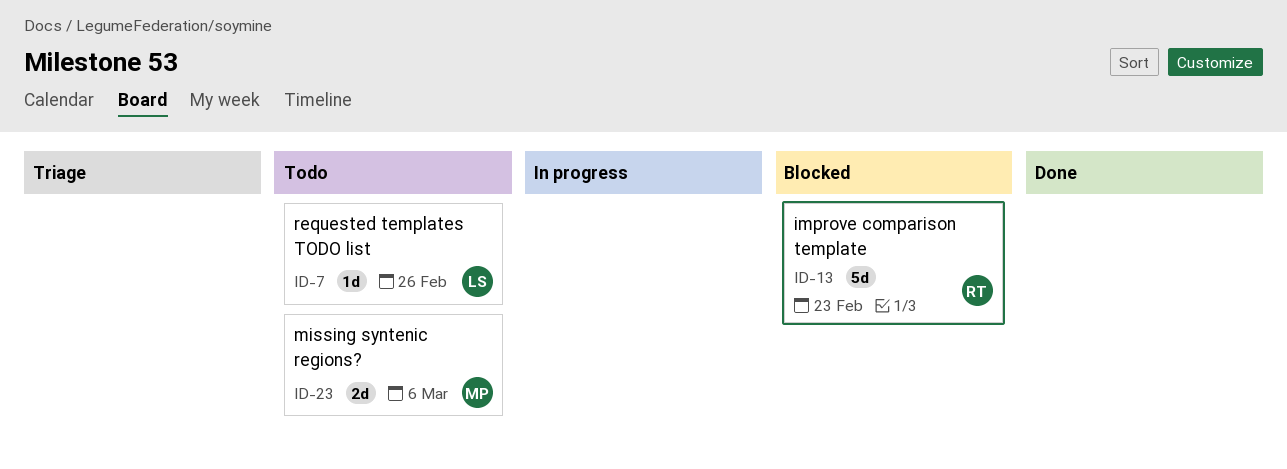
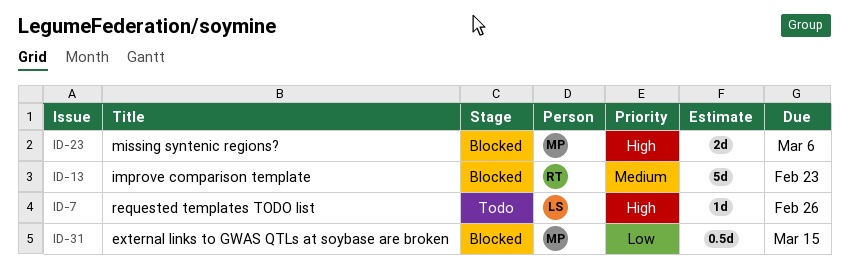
ID-23, status: Todo -> Blocked
ID-31: none -> present

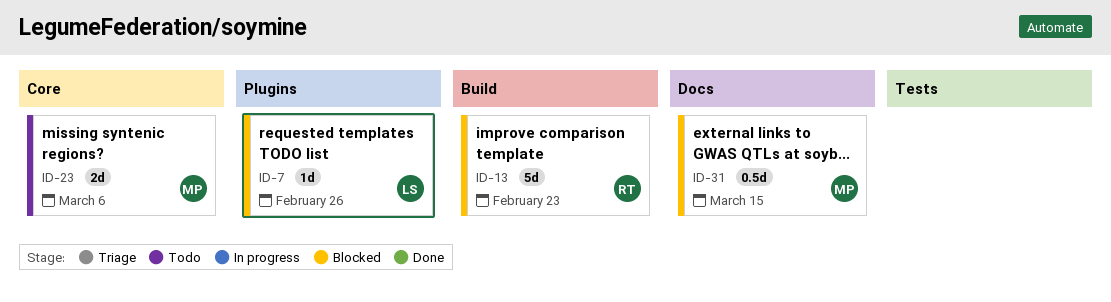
ID-7, status: Todo -> Blocked
ID-23, status: Blocked -> Todo

